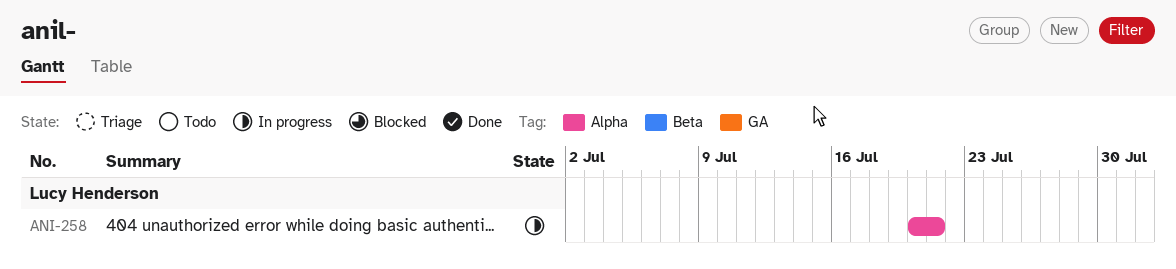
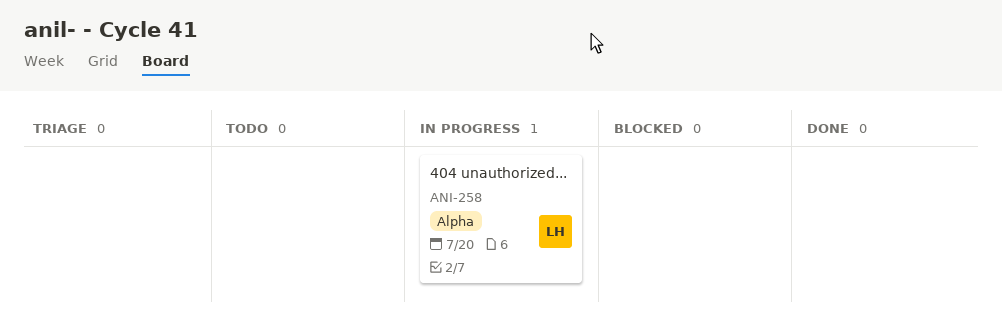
ANI-258, due: Jul 21 -> Jul 20

